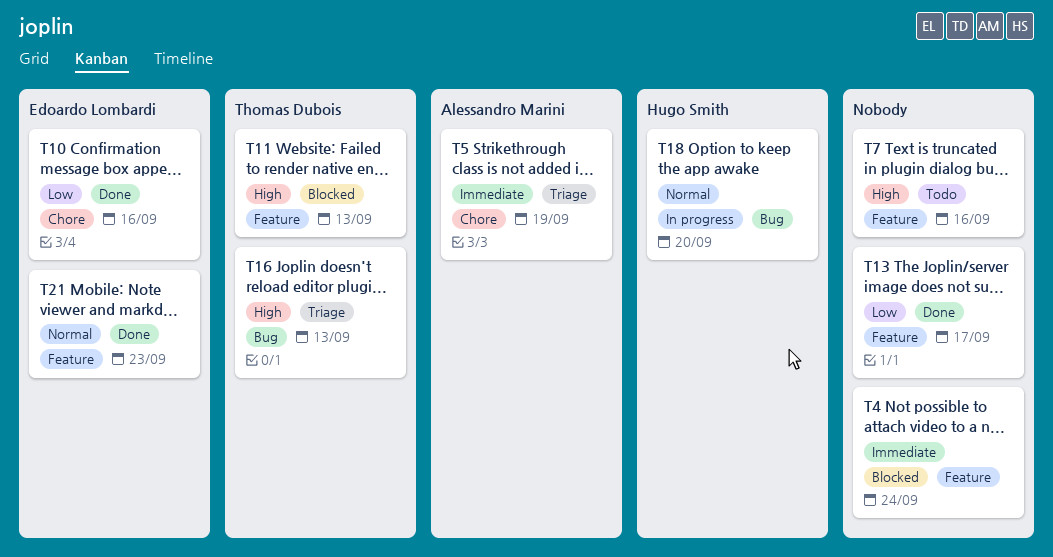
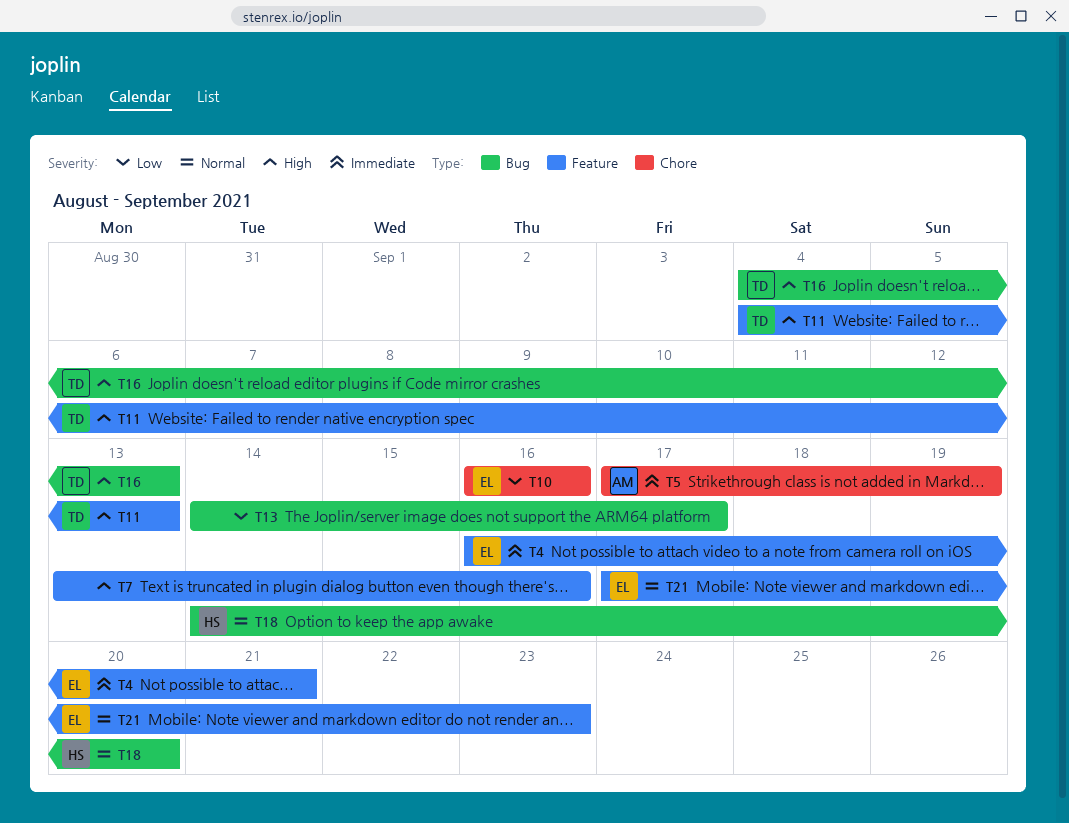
T4, owner: none -> Edoardo Lombardi
T4, due: Sep 24 -> Sep 21
T13, label: Feature -> Bug

